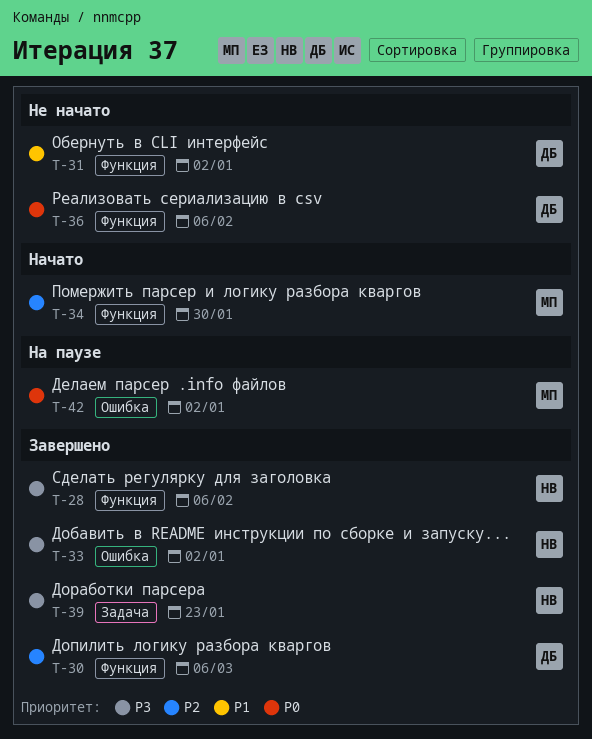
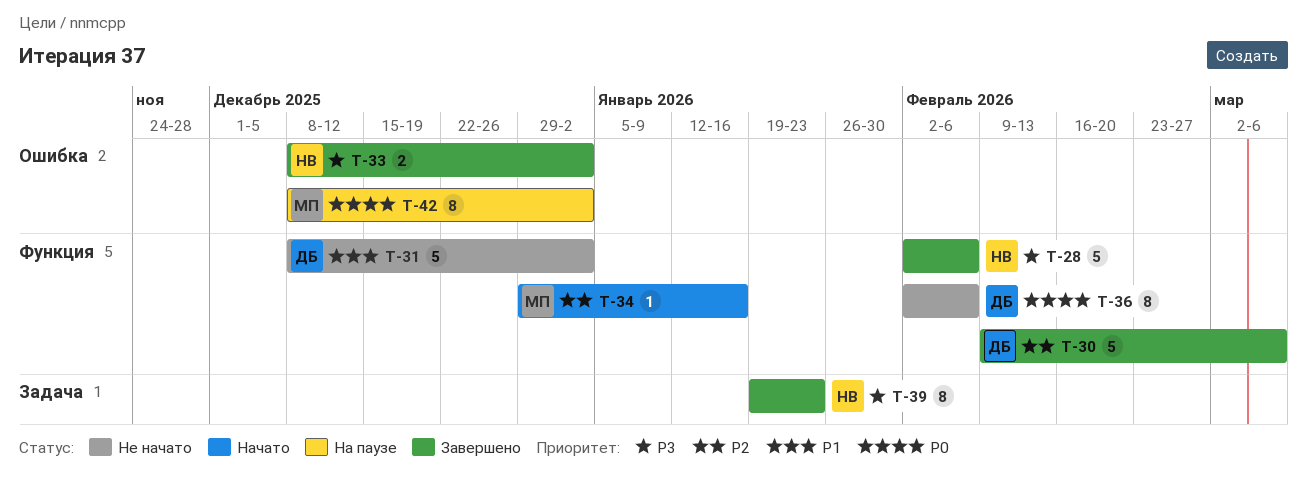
T-34, due: Jan 30 -> Jan 16

